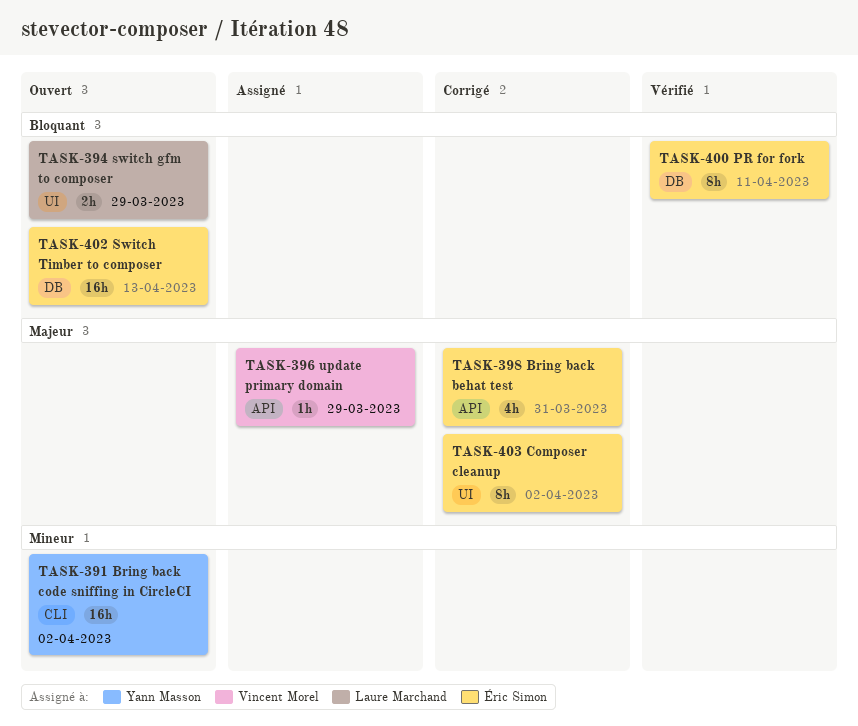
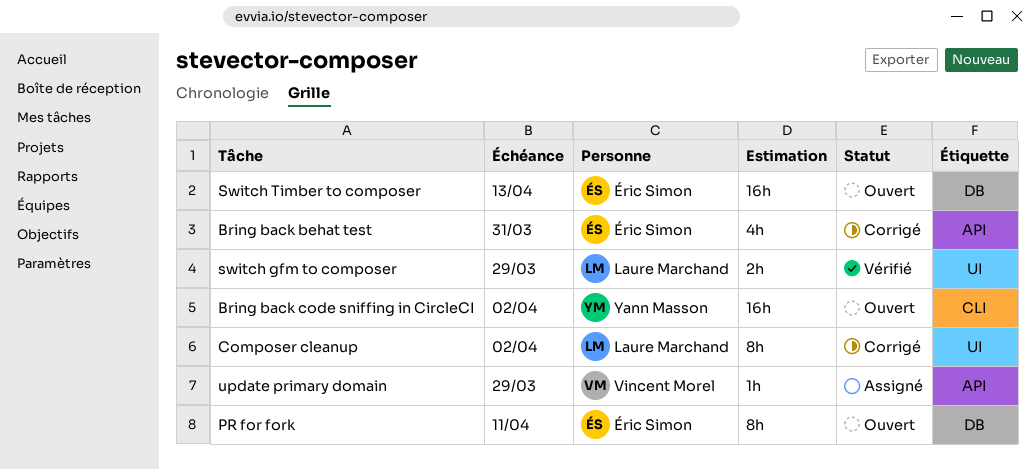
Composer cleanup, owner: Éric Simon -> Laure Marchand
PR for fork, status: Vérifié -> Ouvert
switch gfm to composer, status: Ouvert -> Vérifié

